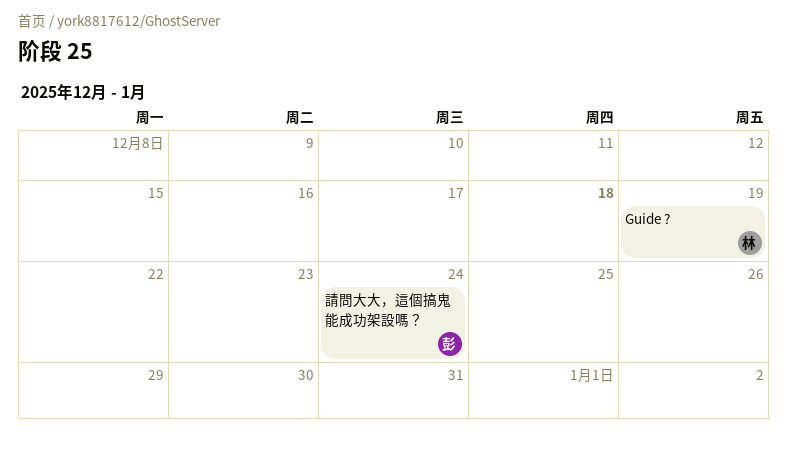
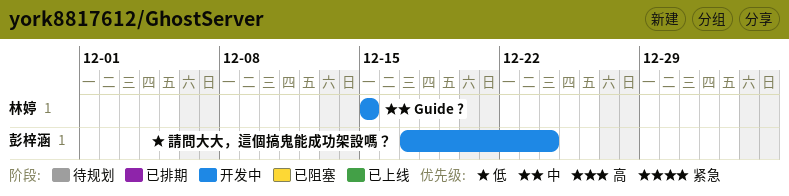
Guide ?, due: Dec 19 -> Dec 15

